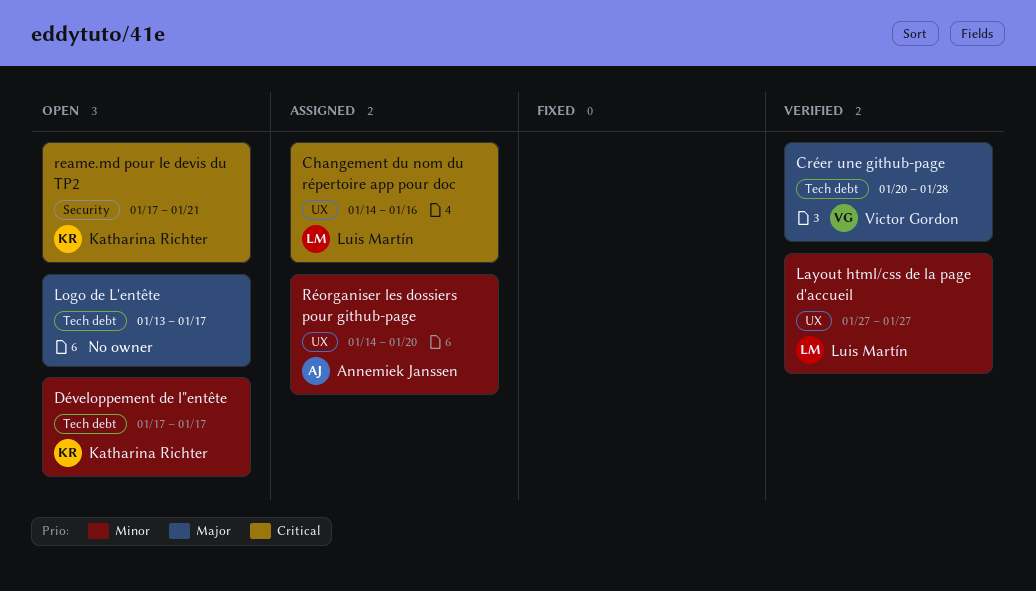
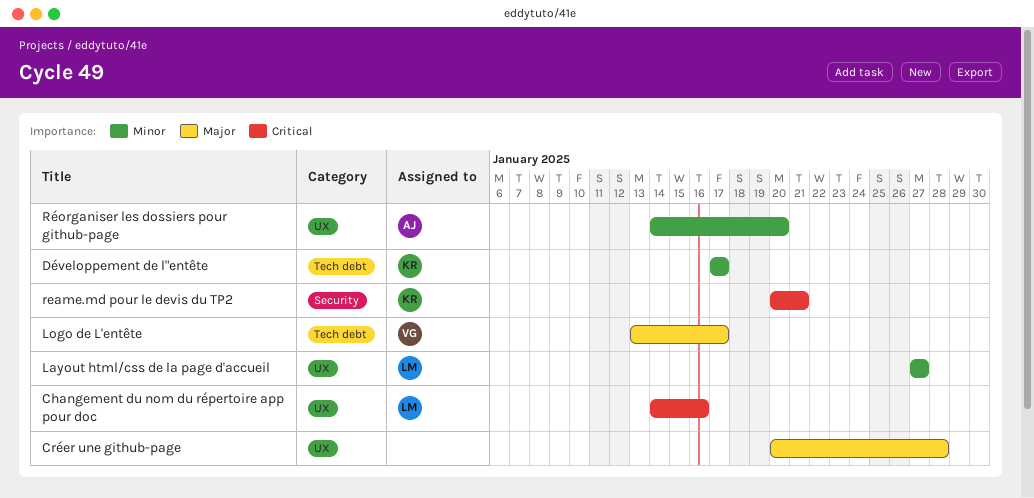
Créer une github-page, owner: Victor Gordon -> none
Créer une github-page, label: Tech debt -> UX
Logo de L'entête, owner: none -> Victor Gordon
reame.md pour le devis du TP2, start: Jan 17 -> Jan 20

